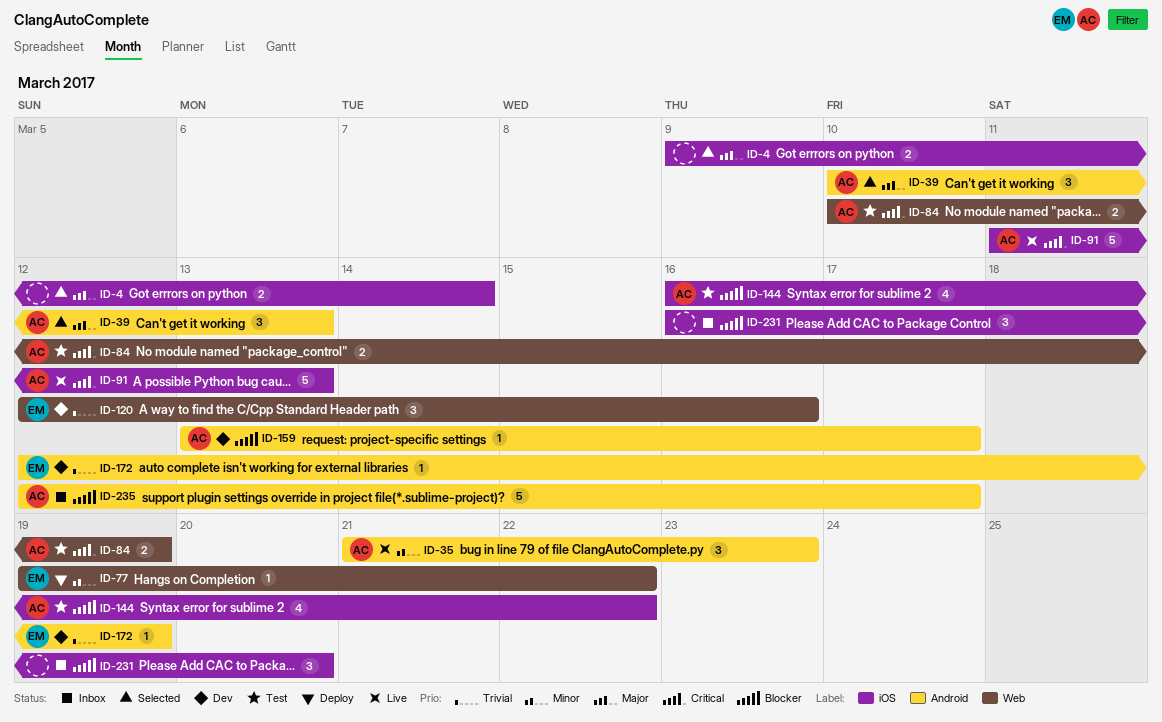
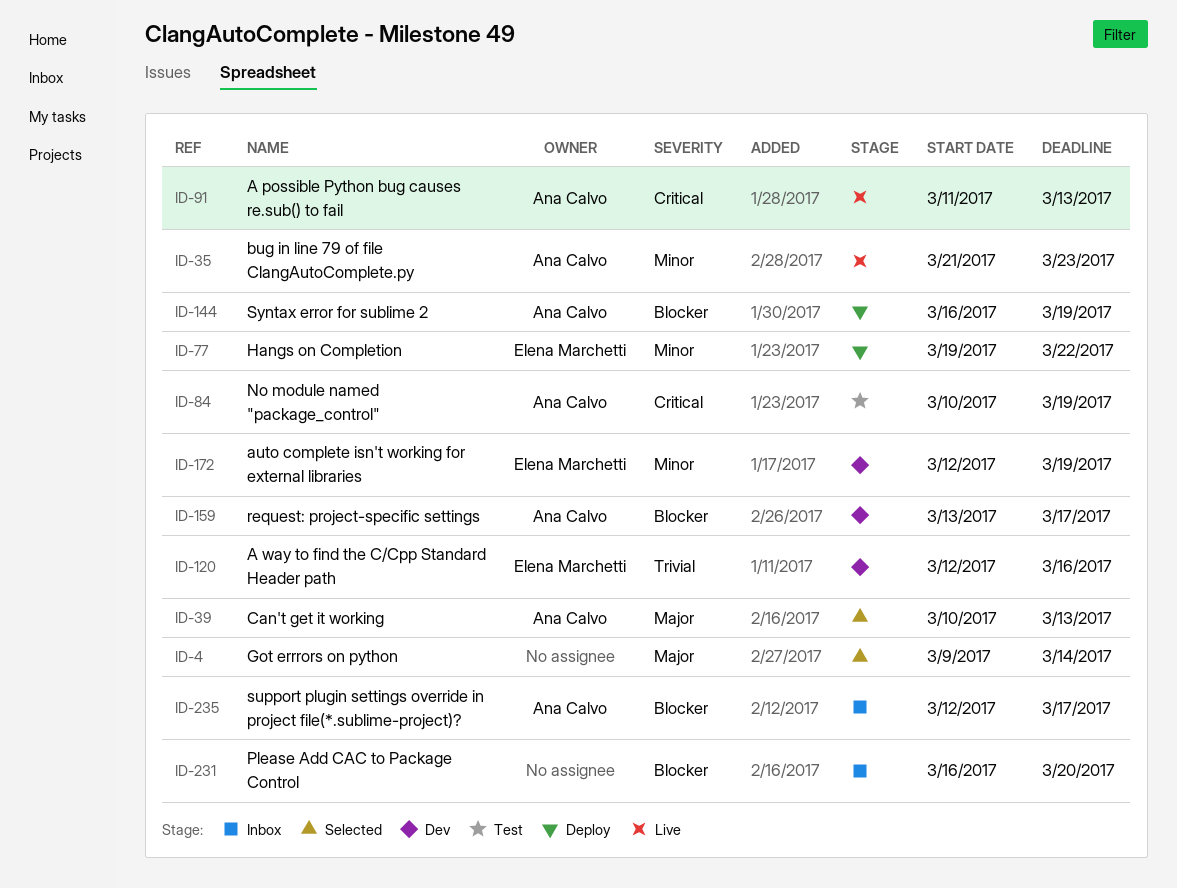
ID-144, status: Test -> Deploy
ID-144, due: Mar 22 -> Mar 19
ID-172, priority: Trivial -> Minor

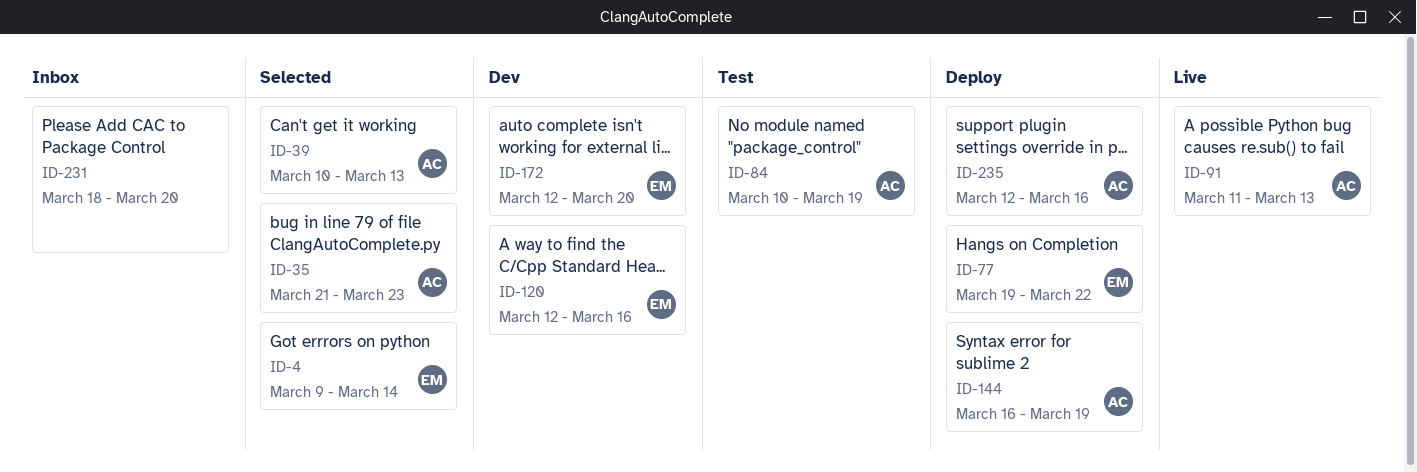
ID-4, owner: none -> Elena Marchetti
ID-35, status: Live -> Selected
ID-159: present -> none
ID-172, due: Mar 19 -> Mar 20
ID-231, start: Mar 16 -> Mar 18
ID-235, status: Inbox -> Deploy
ID-235, due: Mar 17 -> Mar 16

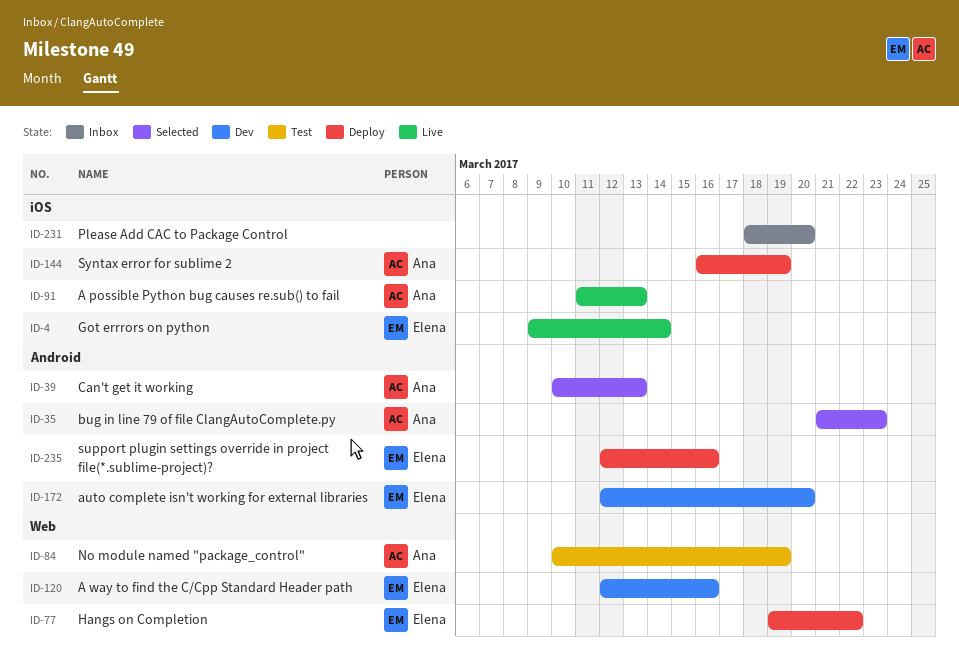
ID-4, status: Selected -> Live
ID-235, owner: Ana -> Elena

